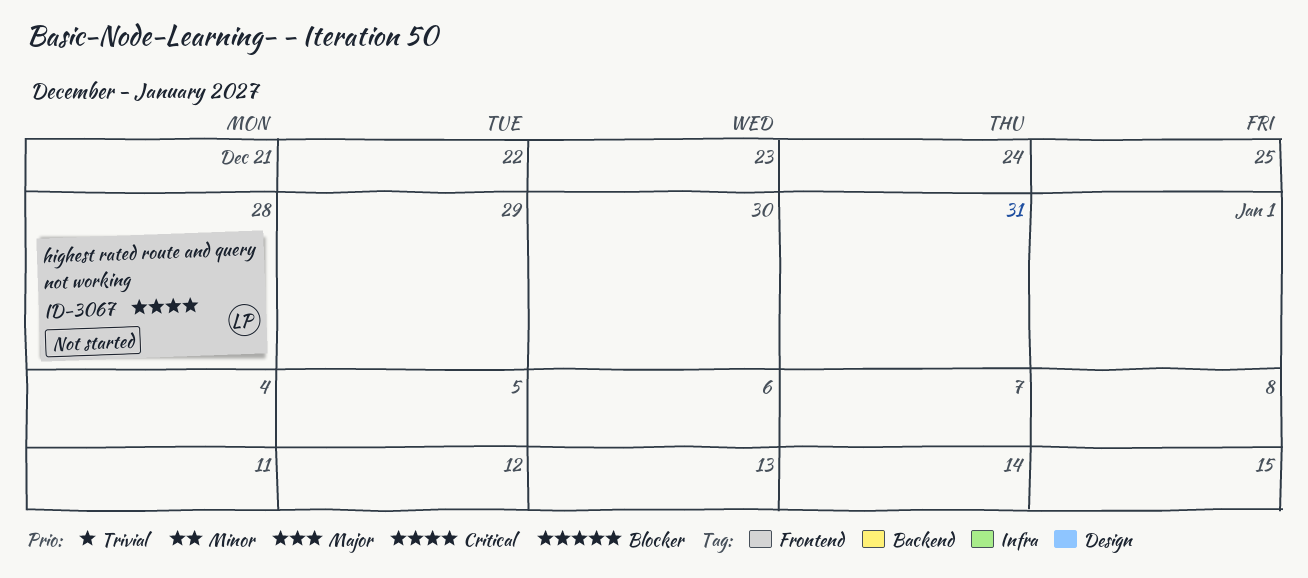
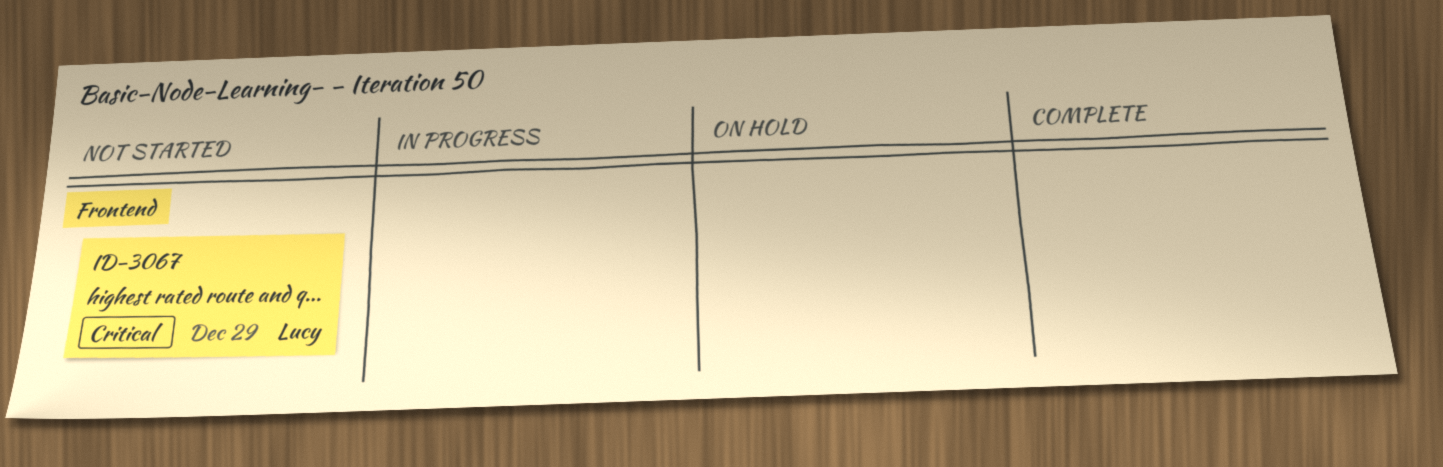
ID-3067, due: Dec 28 -> Dec 29

